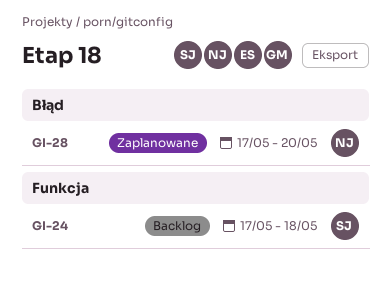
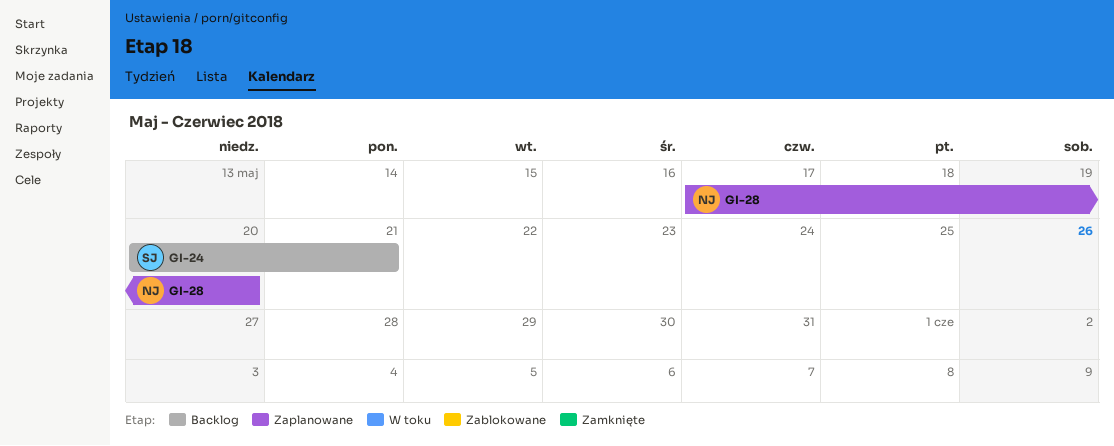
GI-24, start: May 17 -> May 20
GI-24, due: May 18 -> May 21

